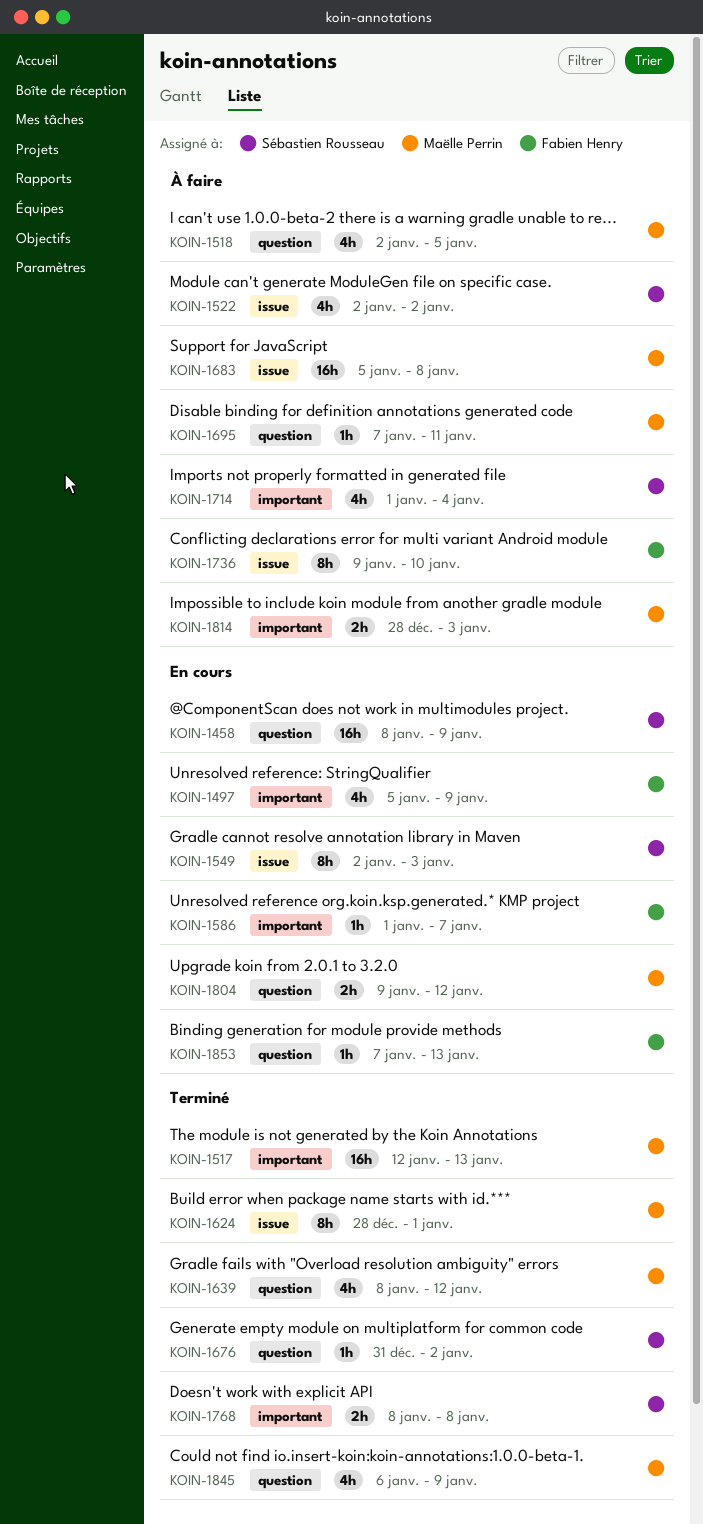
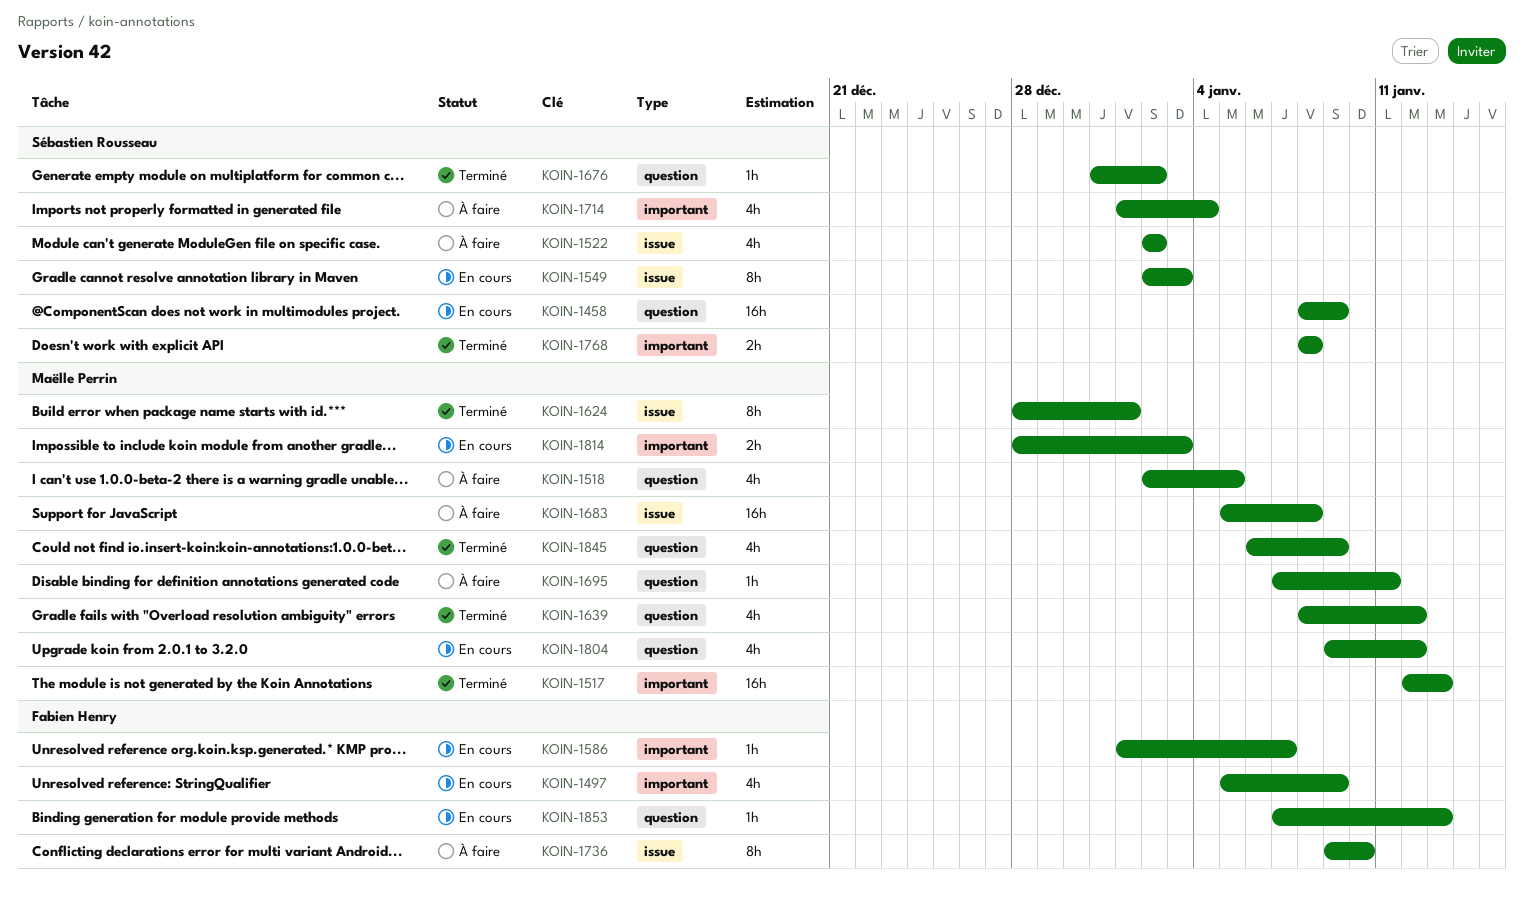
KOIN-1804, estimate: 2h -> 4h
KOIN-1814, status: À faire -> En cours

